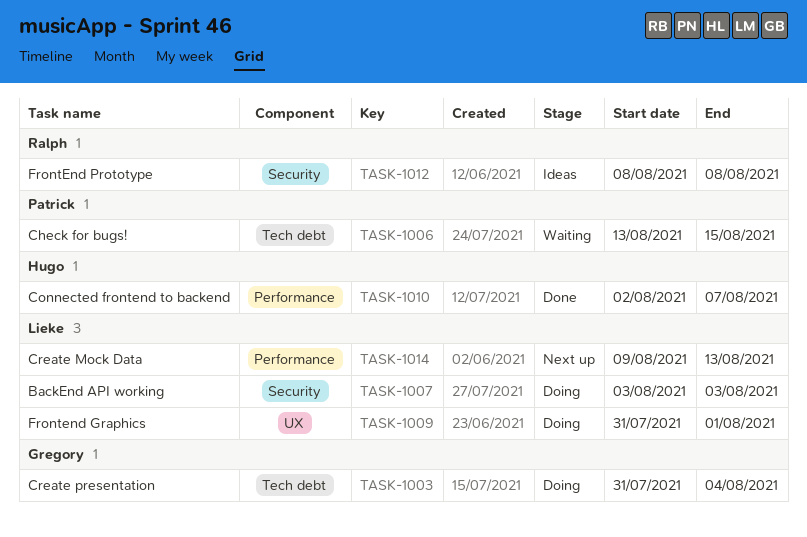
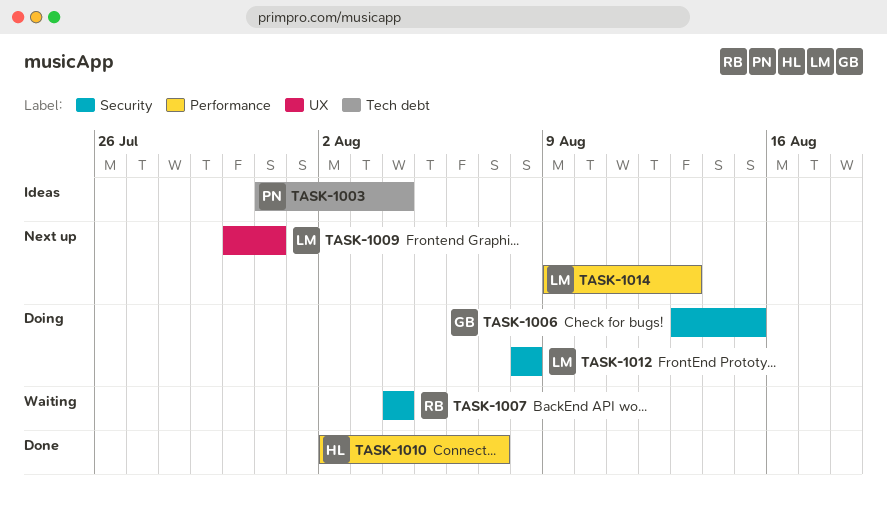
TASK-1003, status: Doing -> Ideas
TASK-1003, owner: Gregory -> Patrick
TASK-1006, status: Waiting -> Doing
TASK-1006, owner: Patrick -> Gregory
TASK-1006, label: Tech debt -> Security
TASK-1007, status: Doing -> Waiting
TASK-1007, owner: Lieke -> Ralph
TASK-1007, start: Aug 3 -> Aug 4
TASK-1007, due: Aug 3 -> Aug 4
TASK-1009, status: Doing -> Next up
TASK-1009, start: Jul 31 -> Jul 30
TASK-1009, due: Aug 1 -> Jul 31
TASK-1012, status: Ideas -> Doing
TASK-1012, owner: Ralph -> Lieke

